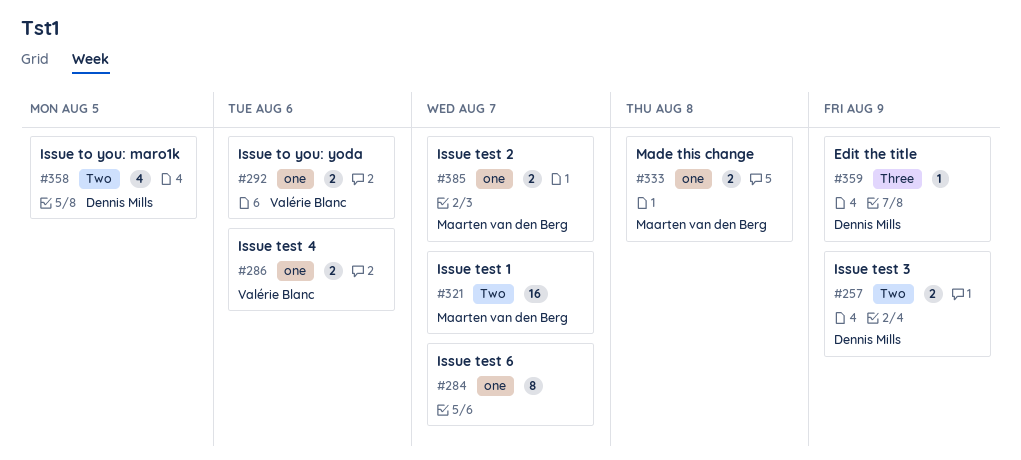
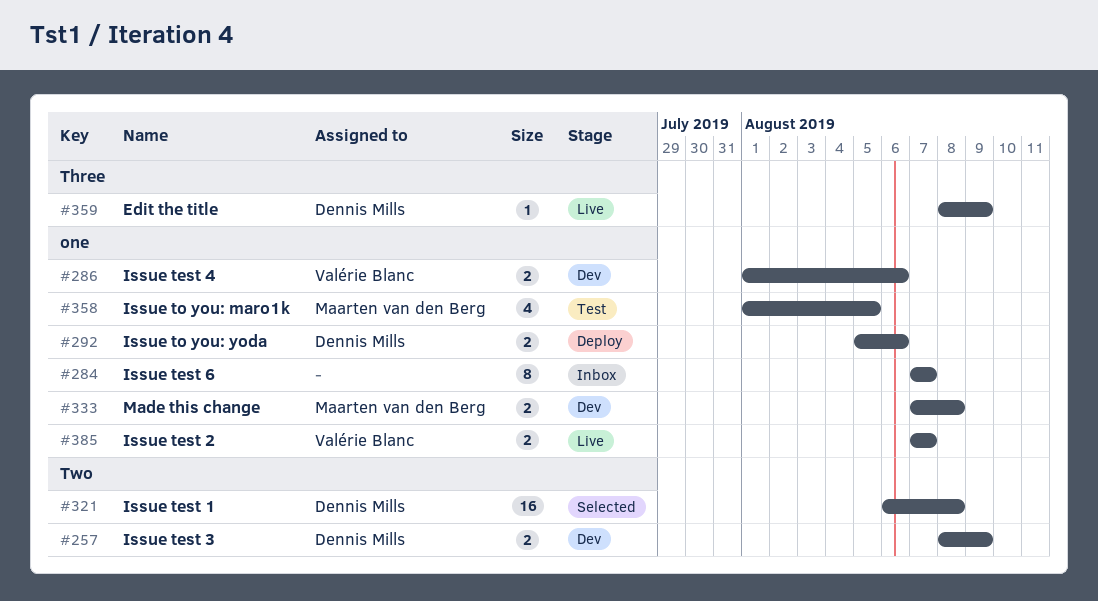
#292, owner: Valérie Blanc -> Dennis Mills
#321, owner: Maarten van den Berg -> Dennis Mills
#321, due: Aug 7 -> Aug 8
#358, owner: Dennis Mills -> Maarten van den Berg
#358, label: Two -> one
#385, owner: Maarten van den Berg -> Valérie Blanc

